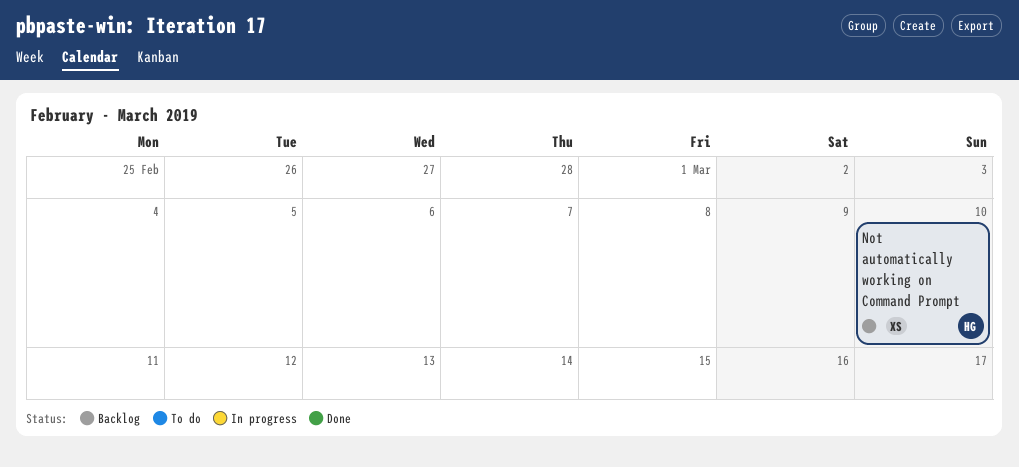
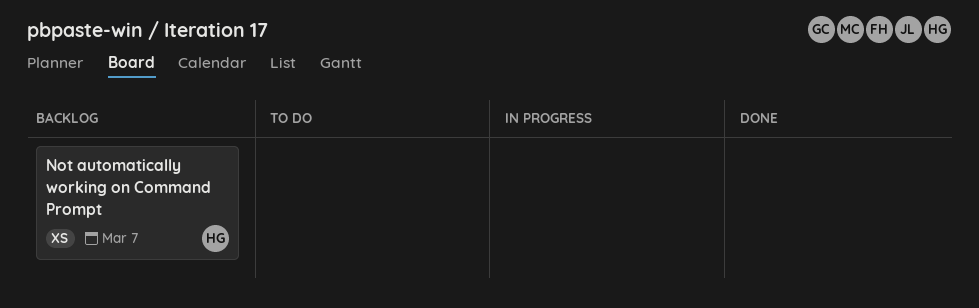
Not automatically working on Command Prompt, due: Mar 10 -> Mar 7

